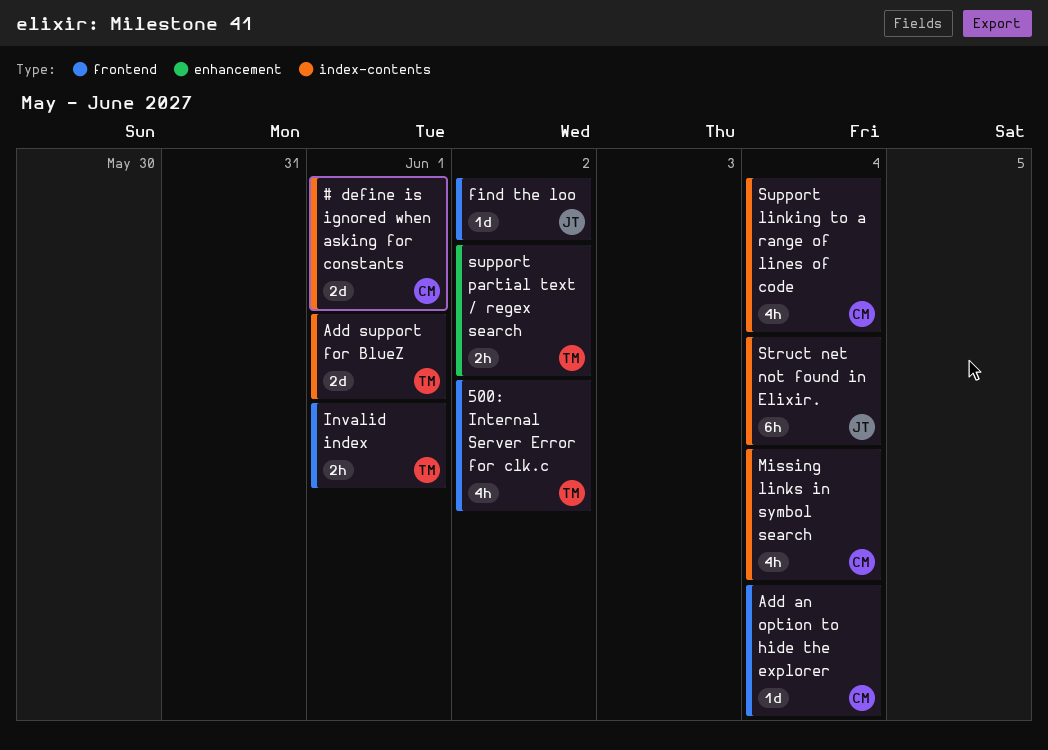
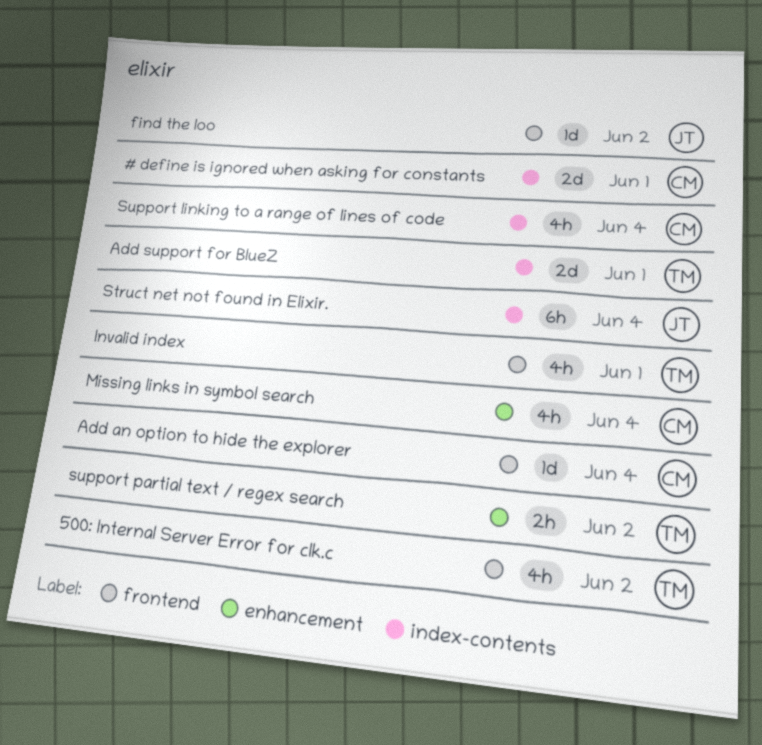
Invalid index, estimate: 2h -> 4h
Missing links in symbol search, label: index-contents -> enhancement

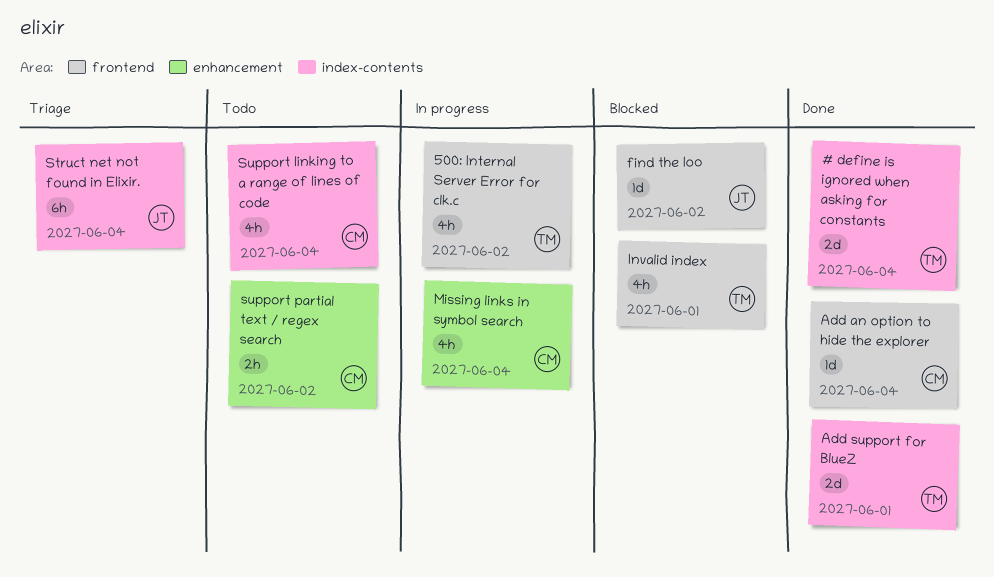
# define is ignored when asking for constants, owner: CM -> TM
# define is ignored when asking for constants, due: Jun 1 -> Jun 4
support partial text / regex search, owner: TM -> CM

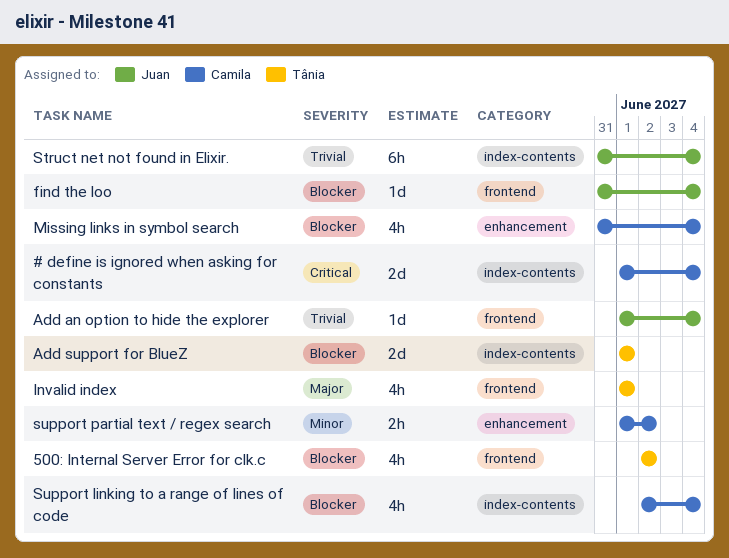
# define is ignored when asking for constants, owner: Tânia -> Camila
Add an option to hide the explorer, owner: Camila -> Juan
find the loo, due: Jun 2 -> Jun 4

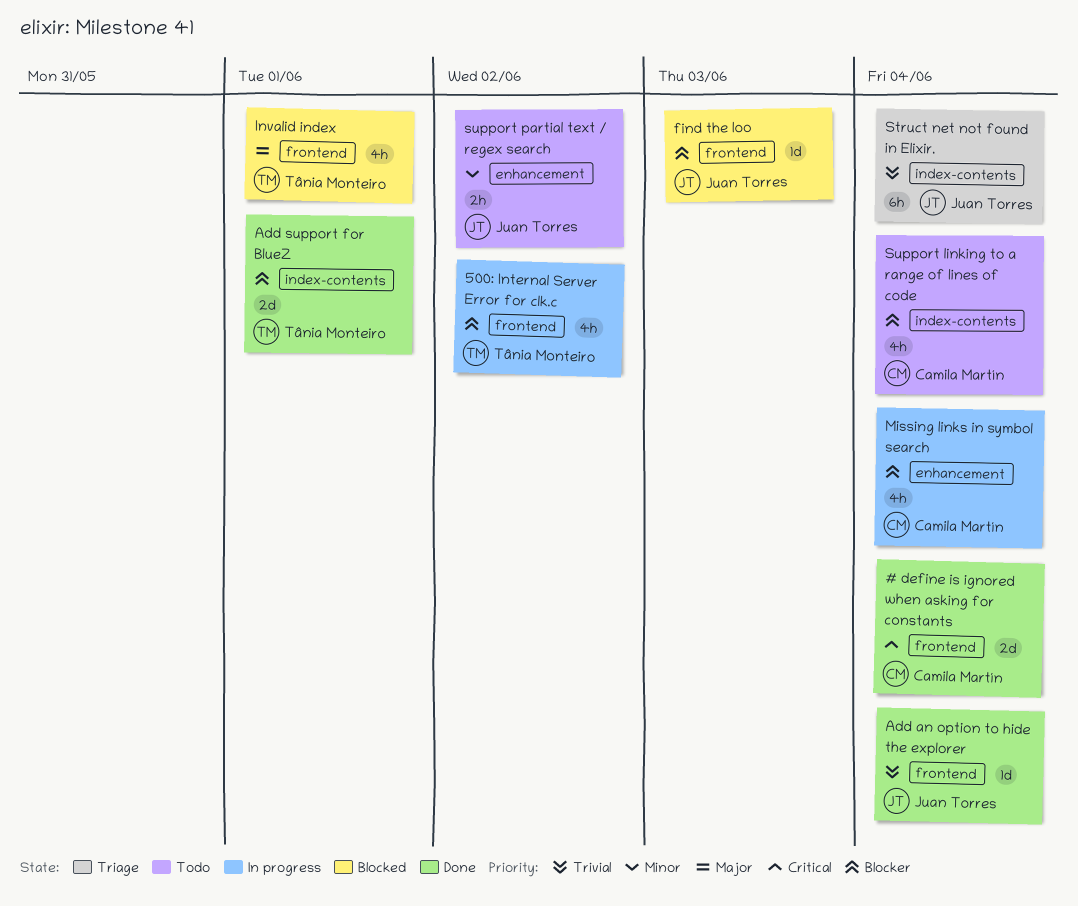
# define is ignored when asking for constants, label: index-contents -> frontend
find the loo, due: Jun 4 -> Jun 3
support partial text / regex search, owner: Camila Martín -> Juan Torres

